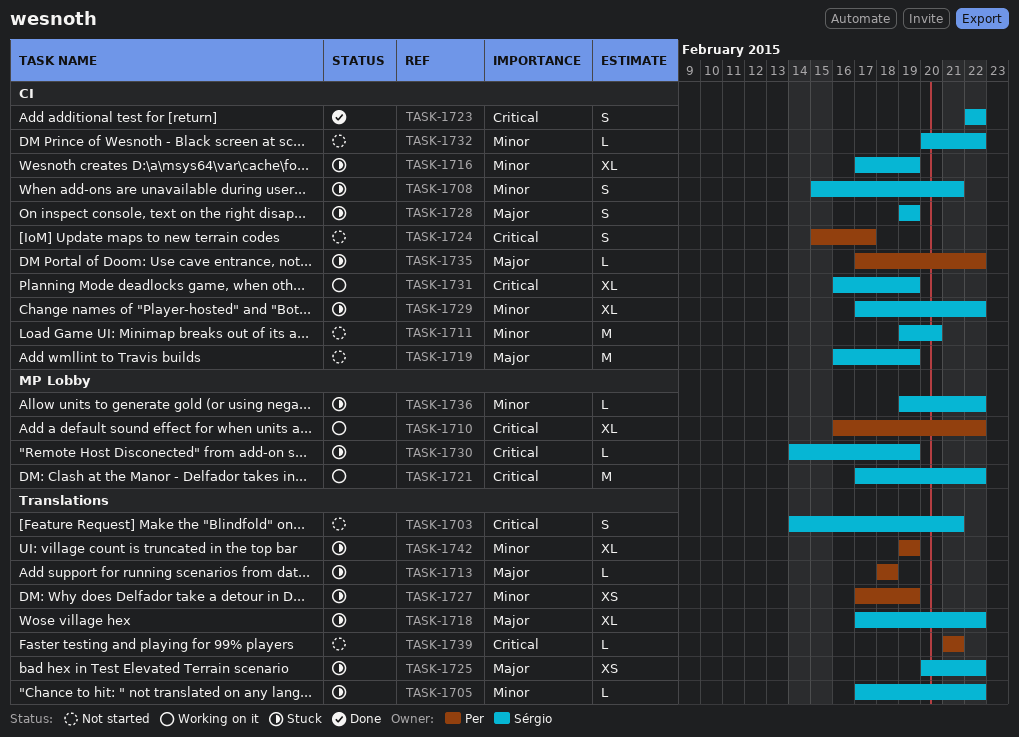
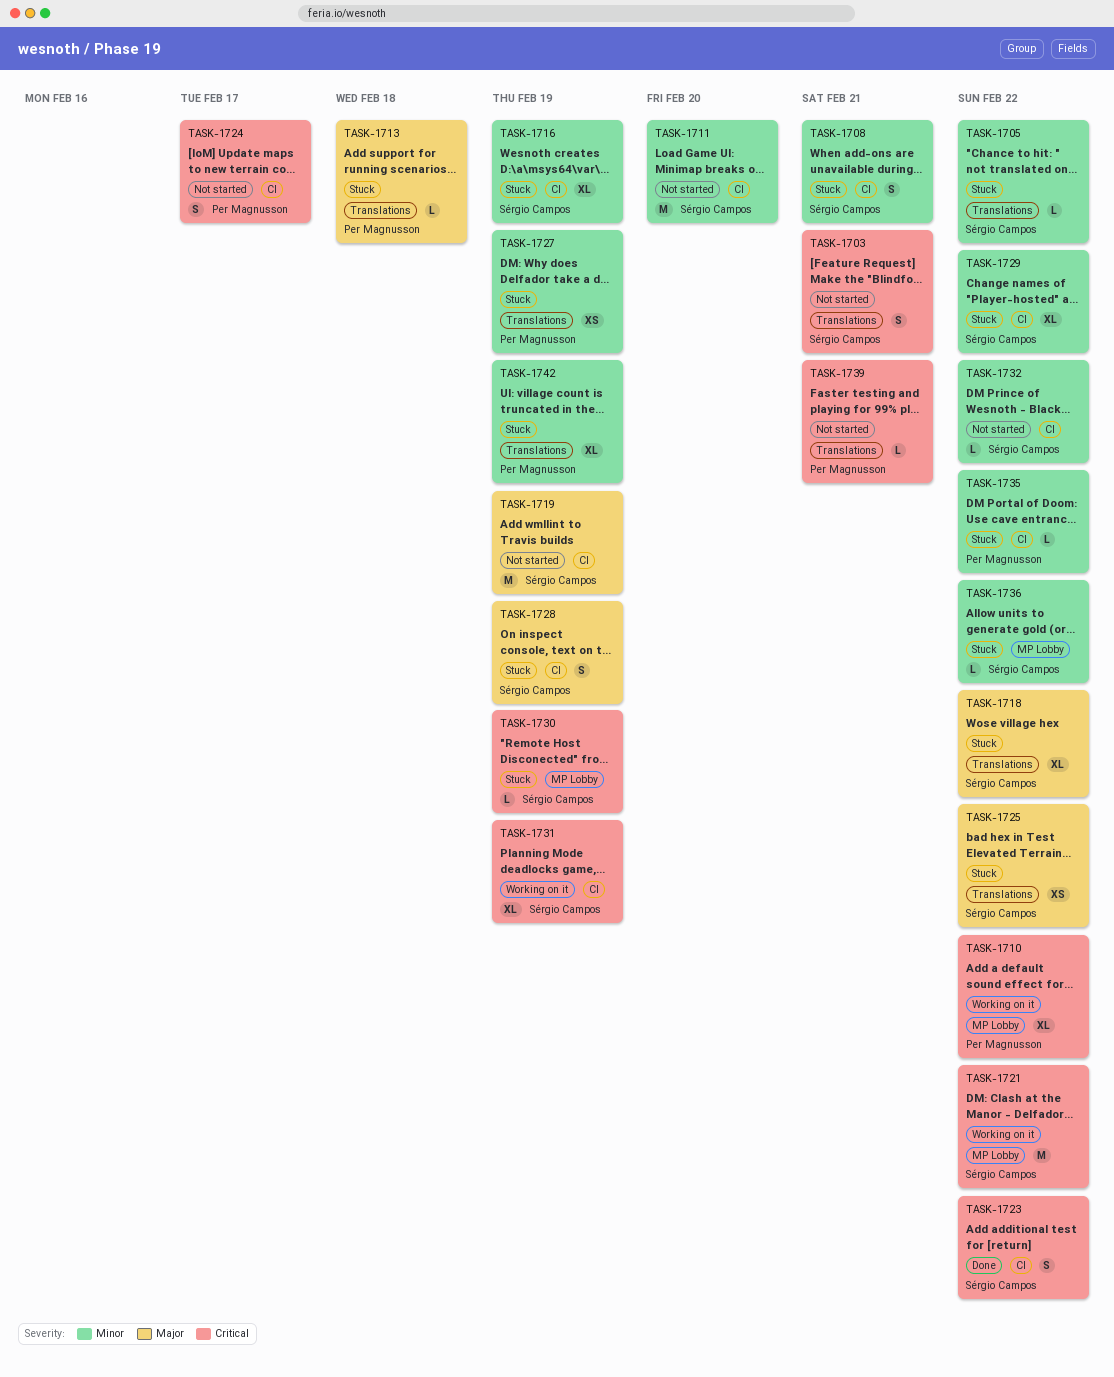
TASK-1735, priority: Major -> Minor

